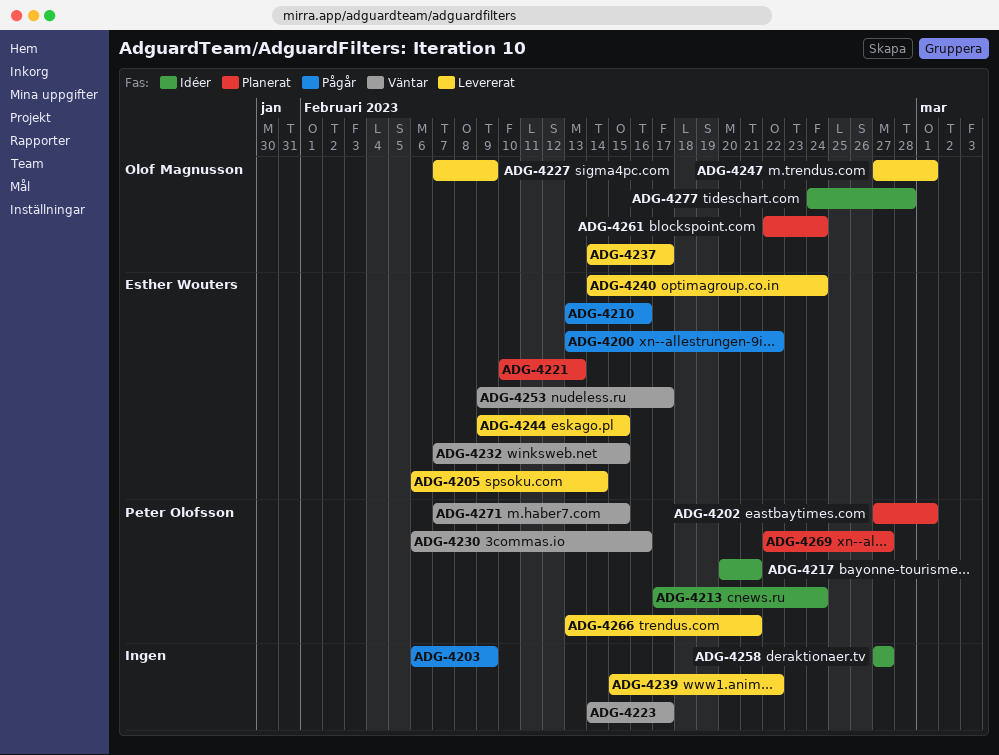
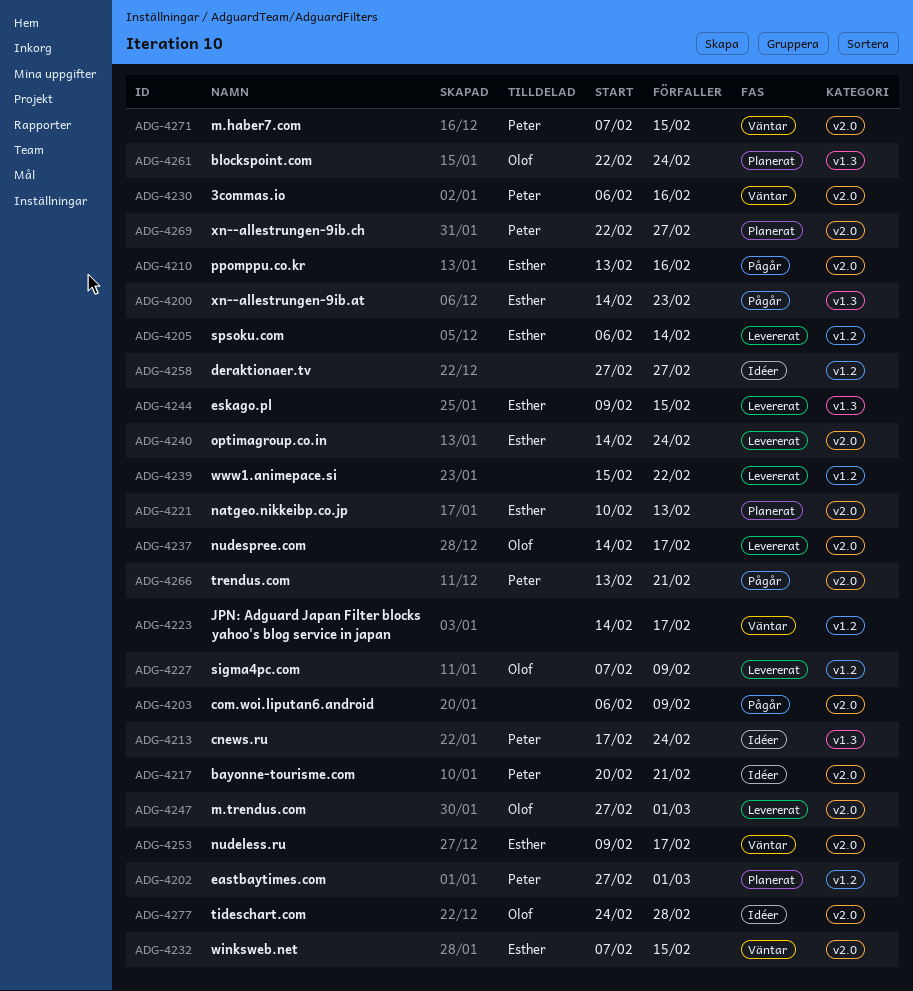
ADG-4200, start: Feb 13 -> Feb 14
ADG-4200, due: Feb 22 -> Feb 23
ADG-4266, status: Levererat -> Pågår

